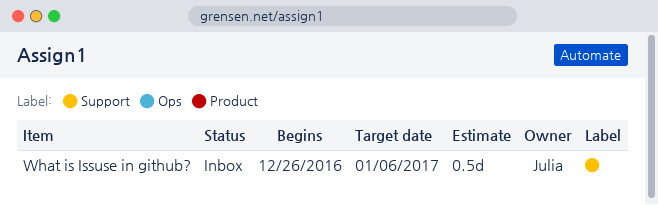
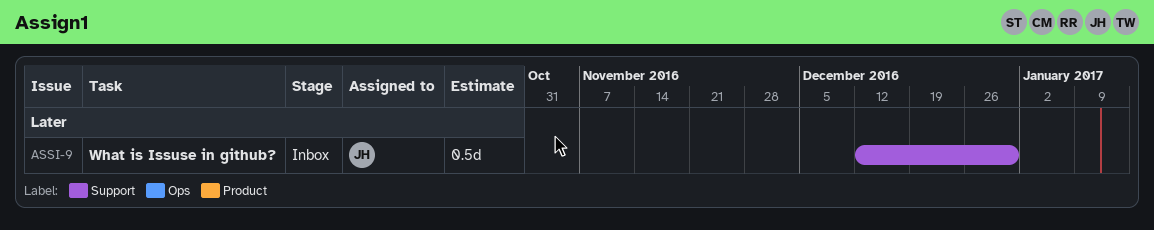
What is Issuse in github?, start: Dec 26 -> Dec 12
What is Issuse in github?, due: Jan 6 -> Dec 30

